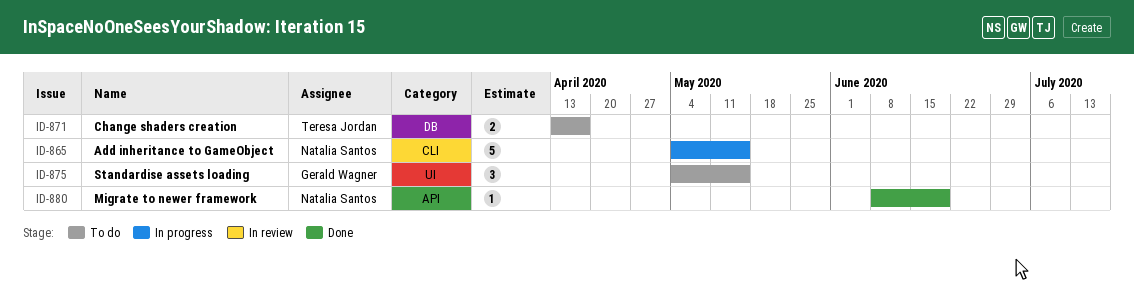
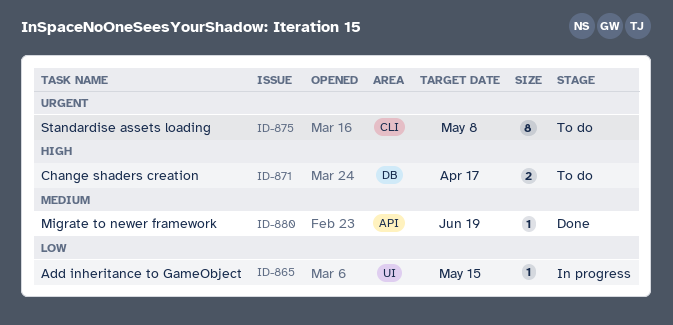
ID-865, label: CLI -> UI
ID-865, estimate: 5 -> 1
ID-875, label: UI -> CLI
ID-875, estimate: 3 -> 8
ID-875, due: May 15 -> May 8

